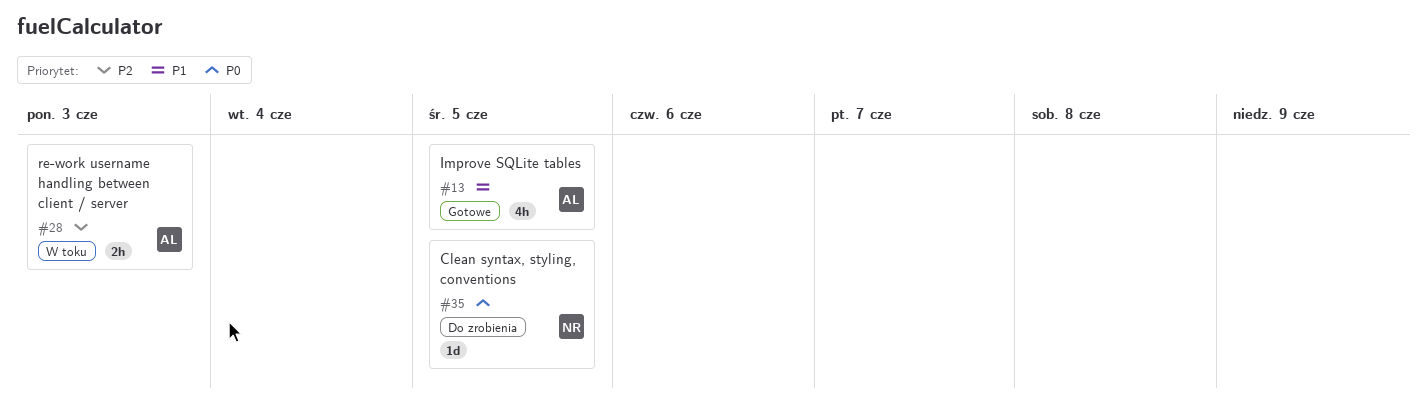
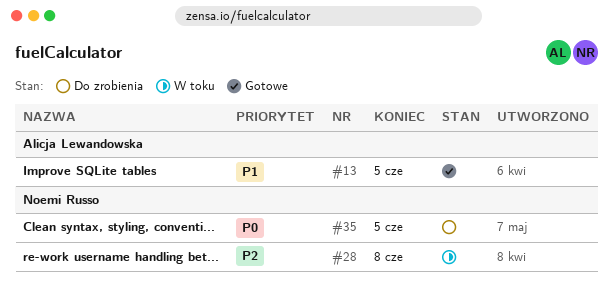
#28, owner: Alicja Lewandowska -> Noemi Russo
#28, due: Jun 3 -> Jun 8

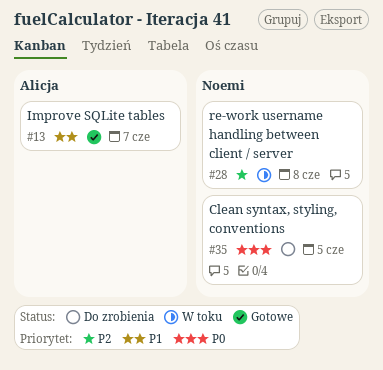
#13, due: Jun 5 -> Jun 7

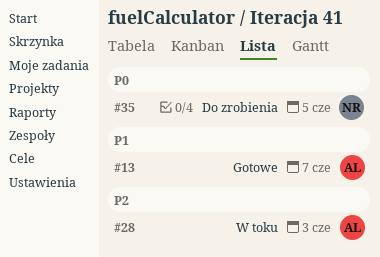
#28, owner: Noemi -> Alicja
#28, due: Jun 8 -> Jun 3

